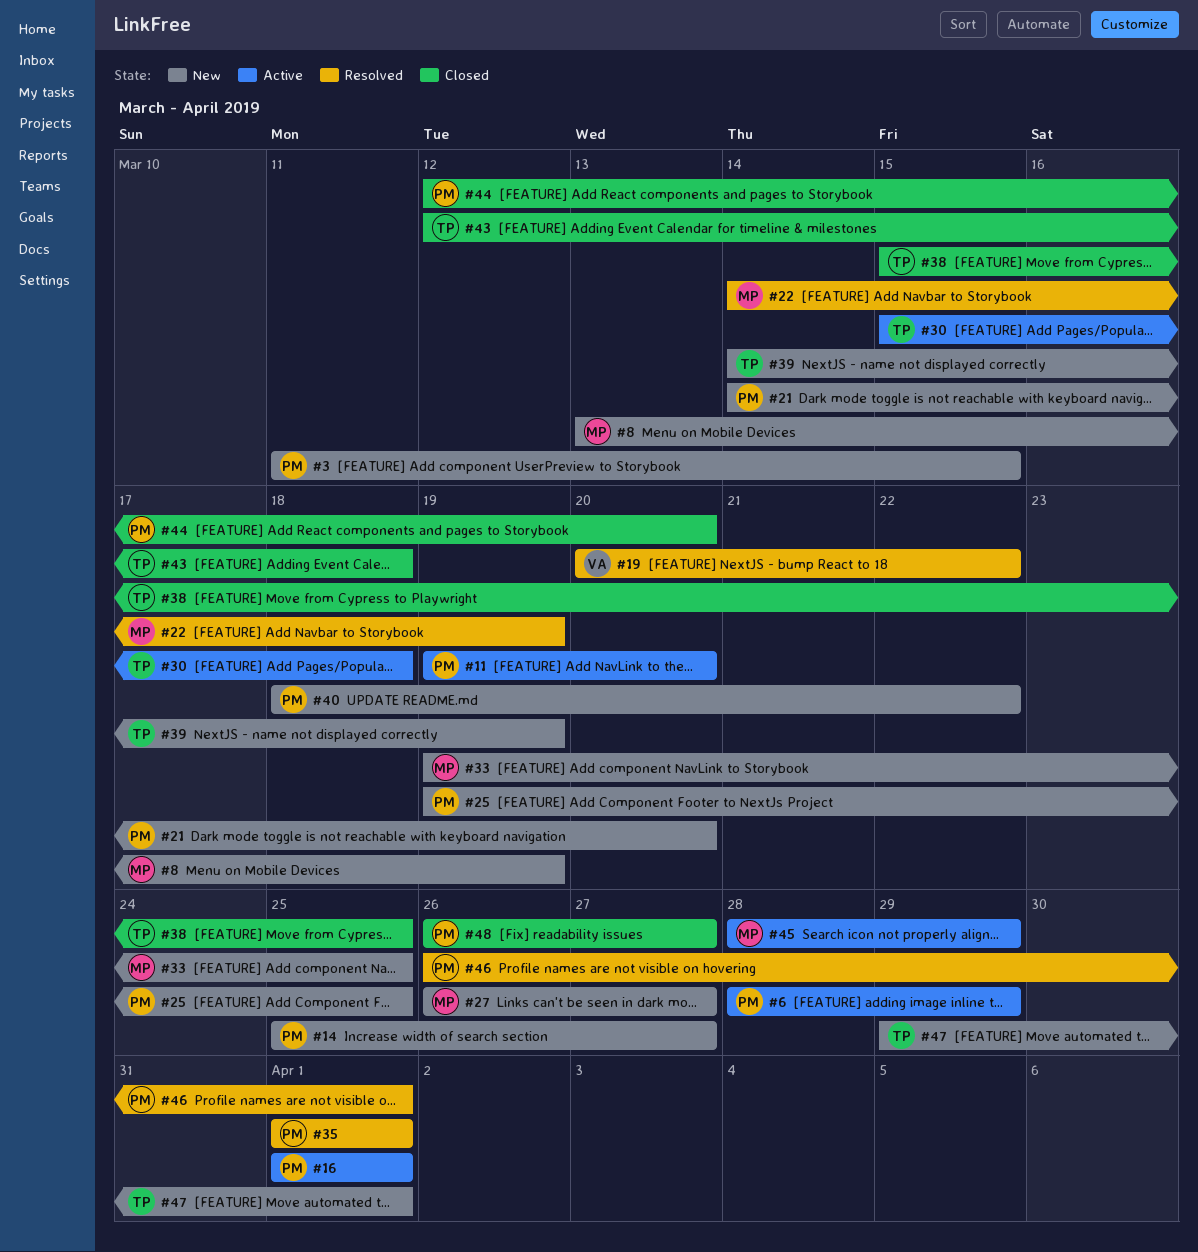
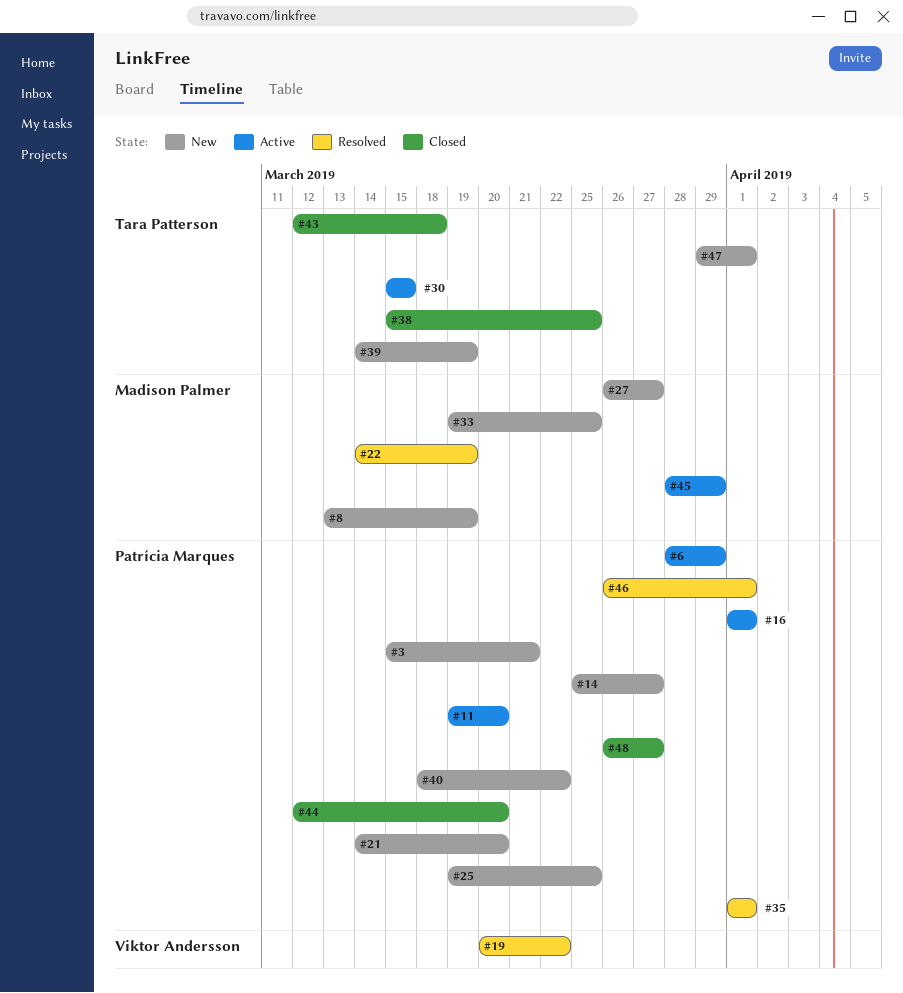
#3, start: Mar 11 -> Mar 15
#3, due: Mar 15 -> Mar 21
#30, due: Mar 18 -> Mar 15

